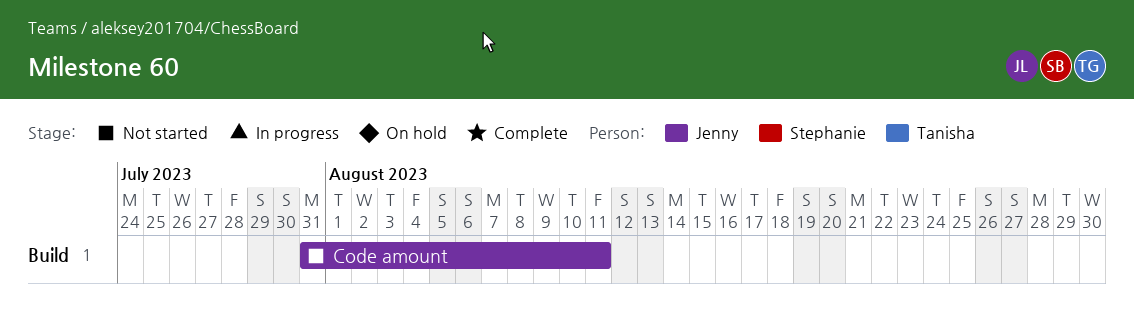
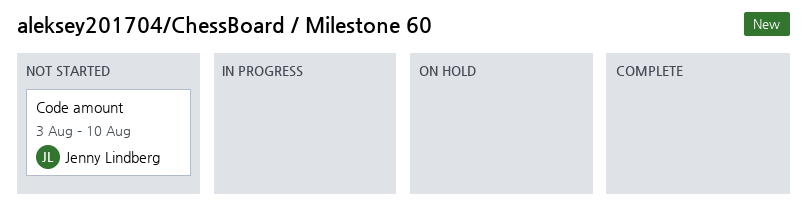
Code amount, start: Jul 31 -> Aug 3
Code amount, due: Aug 11 -> Aug 10

